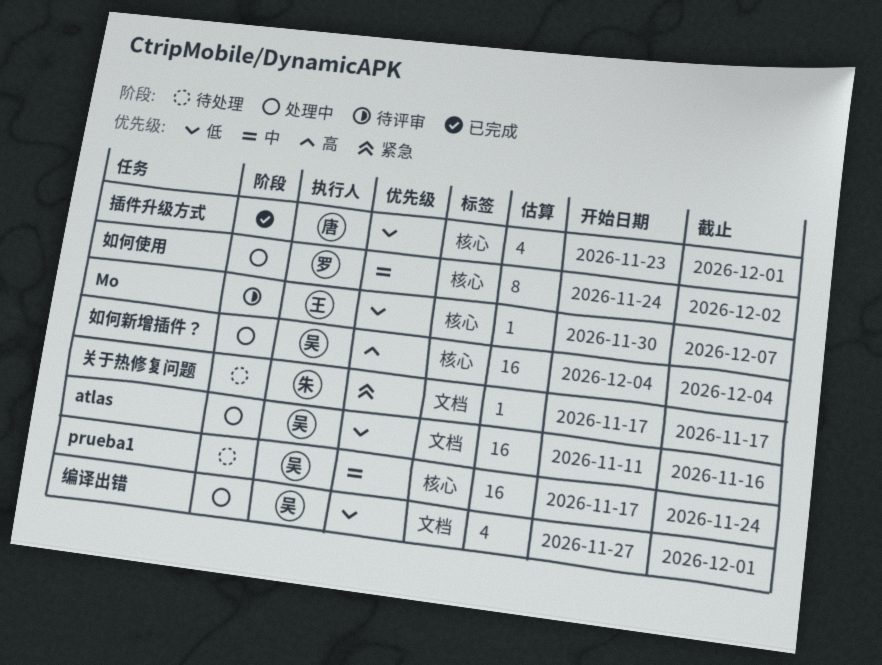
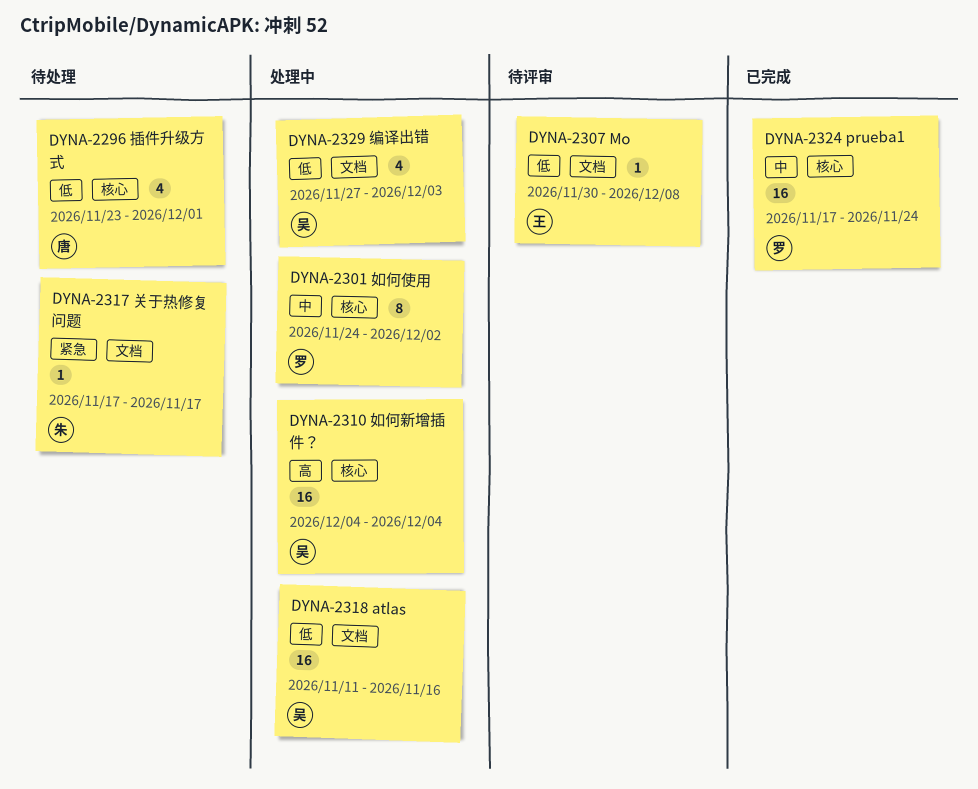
Mo, label: 核心 -> 文档
Mo, due: Dec 7 -> Dec 8
prueba1, status: 待处理 -> 已完成
prueba1, owner: 吴 -> 罗
插件升级方式, status: 已完成 -> 待处理
编译出错, due: Dec 1 -> Dec 3

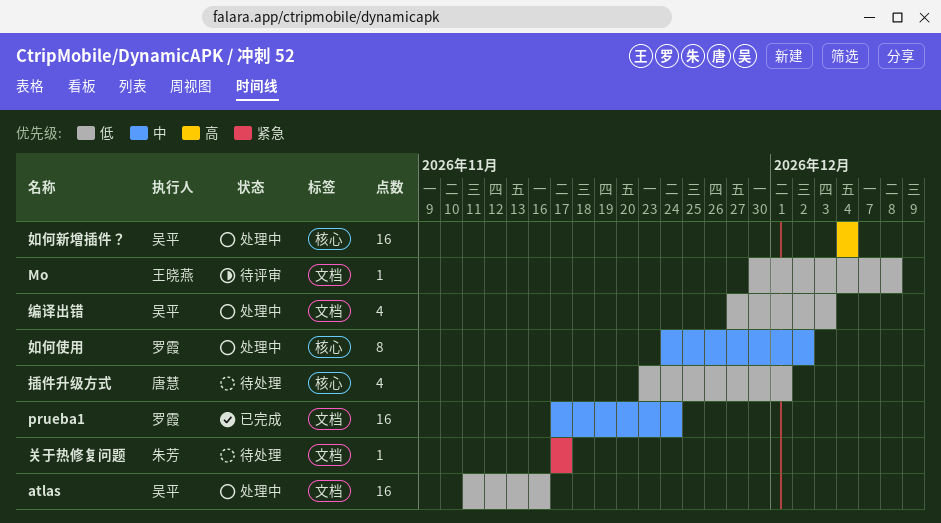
prueba1, label: 核心 -> 文档

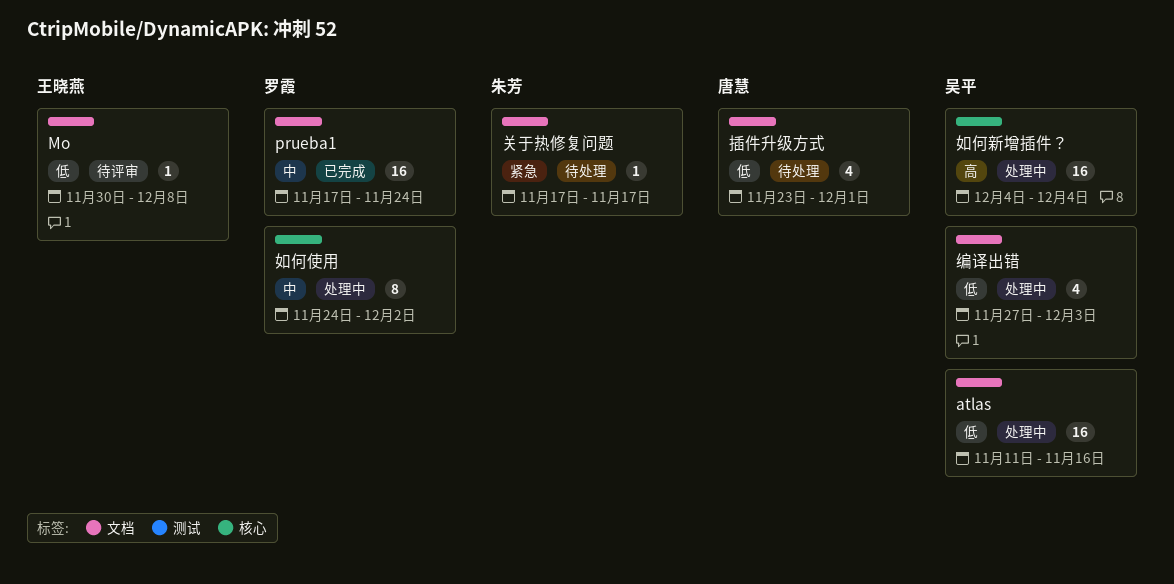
插件升级方式, label: 核心 -> 文档

